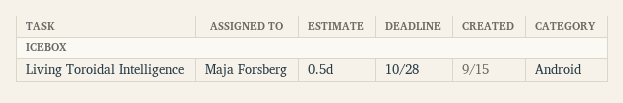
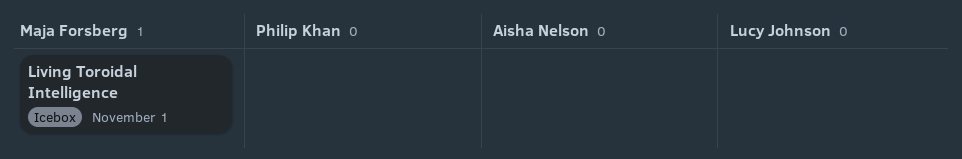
Living Toroidal Intelligence, due: Oct 28 -> Nov 1

